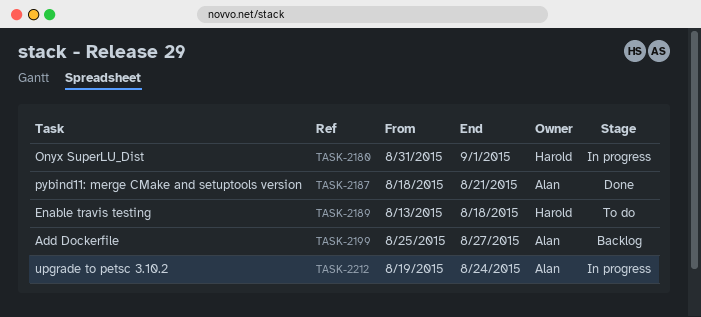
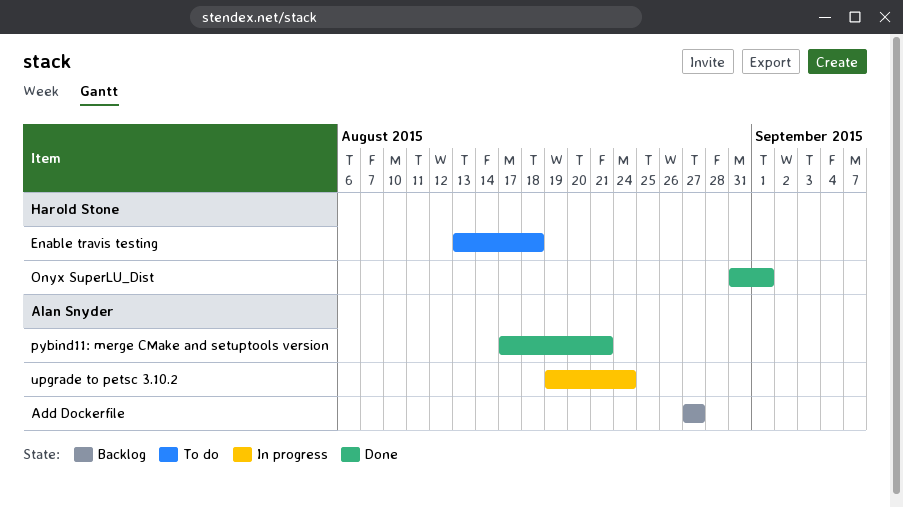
Add Dockerfile, start: Aug 25 -> Aug 27
Onyx SuperLU_Dist, status: In progress -> Done
pybind11: merge CMake and setuptools version, start: Aug 18 -> Aug 17

